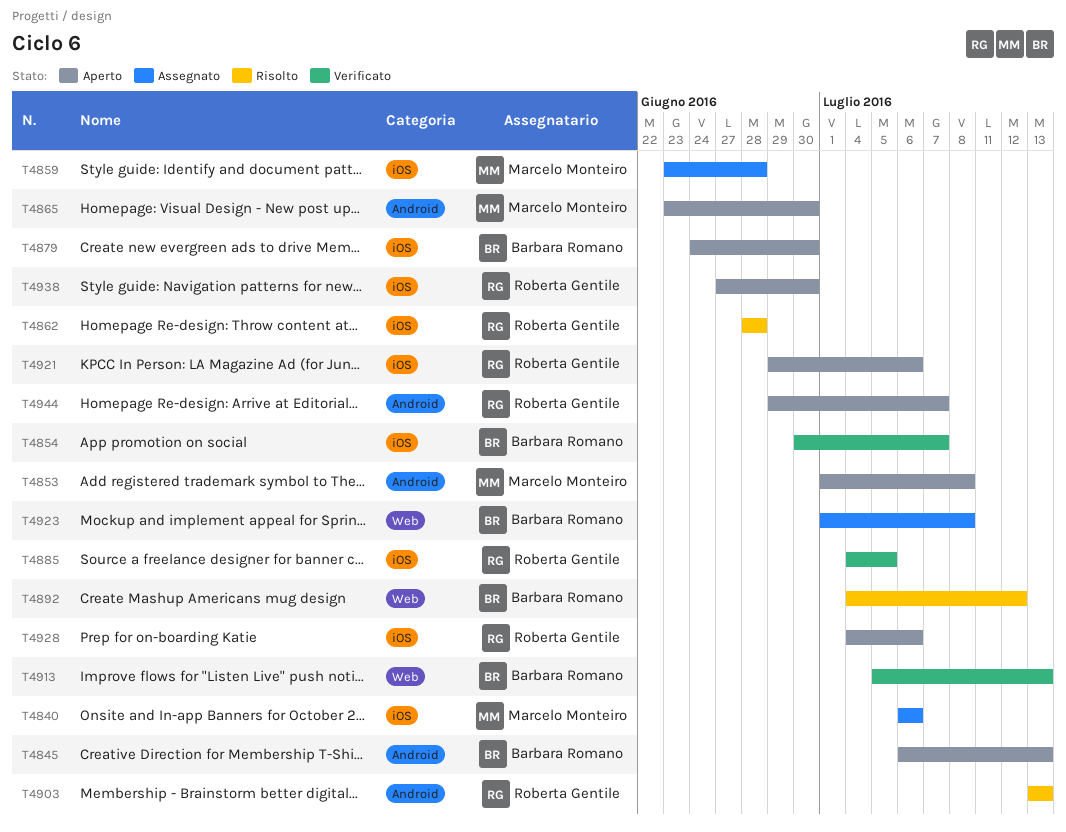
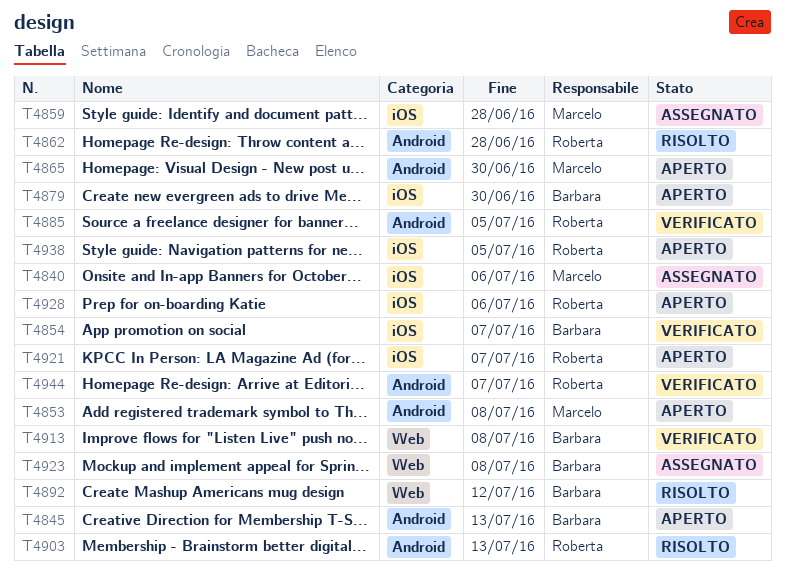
T4862, label: iOS -> Android
T4885, label: iOS -> Android
T4913, due: Jul 13 -> Jul 8
T4921, due: Jul 6 -> Jul 7
T4938, due: Jun 30 -> Jul 5
T4944, status: Aperto -> Verificato

